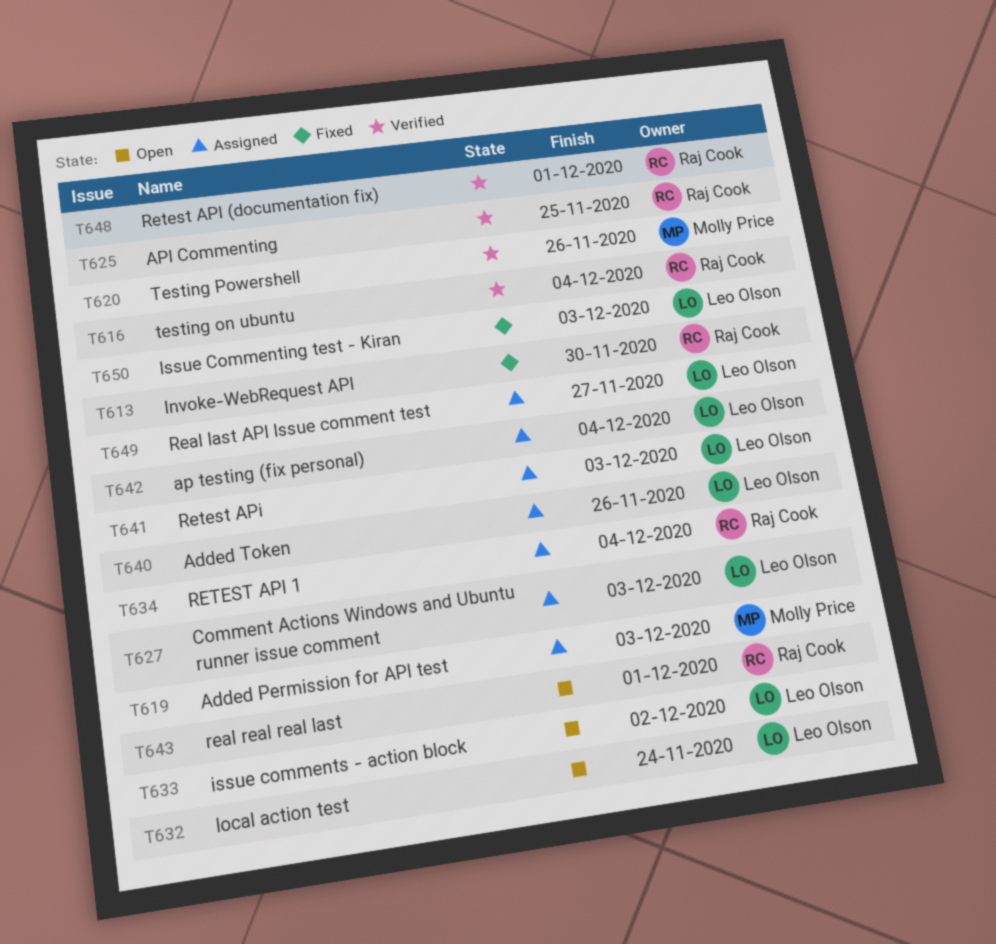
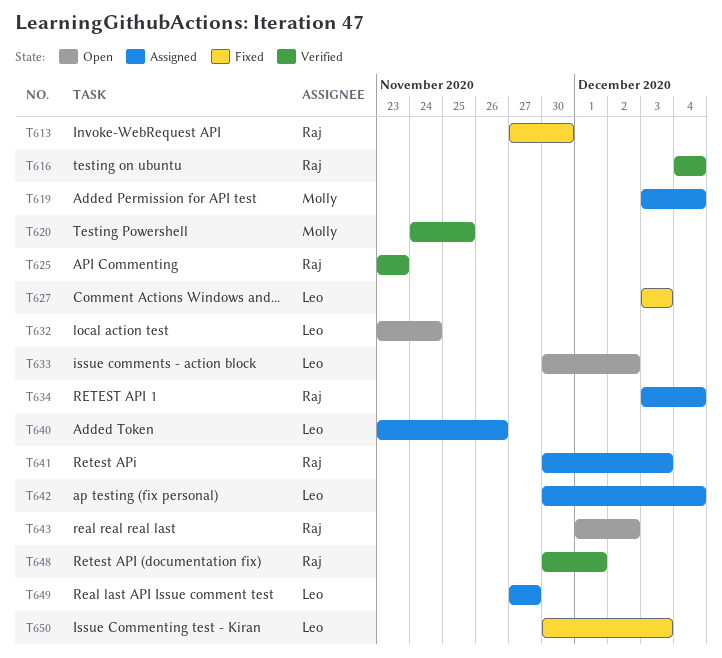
T619, due: Dec 3 -> Dec 4
T620, due: Nov 26 -> Nov 25
T625, due: Nov 25 -> Nov 23
T627, status: Assigned -> Fixed
T641, owner: Leo Olson -> Raj Cook
T643, due: Dec 1 -> Dec 2

